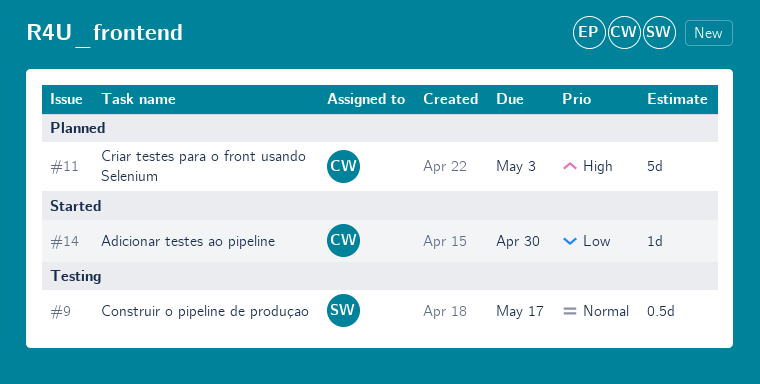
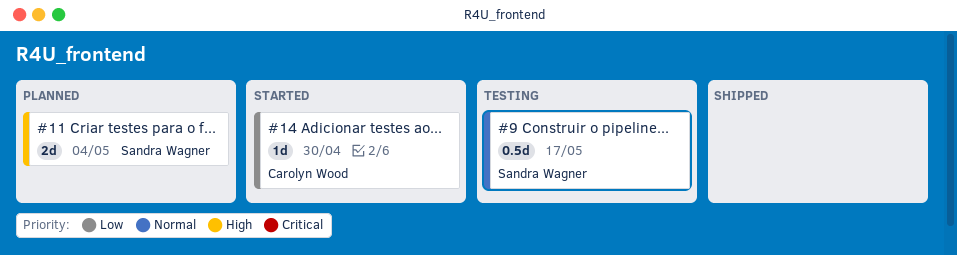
#11, owner: Carolyn Wood -> Sandra Wagner
#11, estimate: 5d -> 2d
#11, due: May 3 -> May 4

